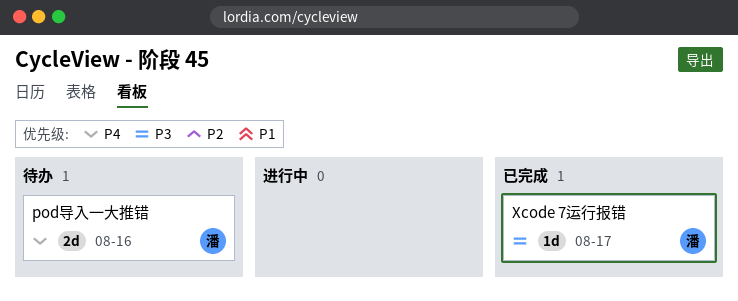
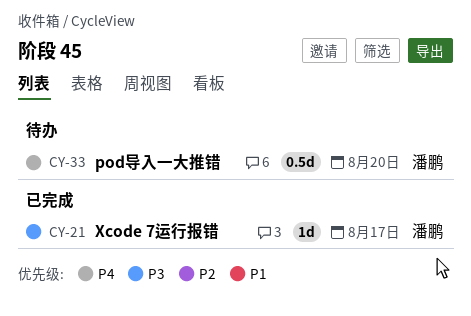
pod导入一大推错, estimate: 2d -> 0.5d
pod导入一大推错, due: Aug 16 -> Aug 20

